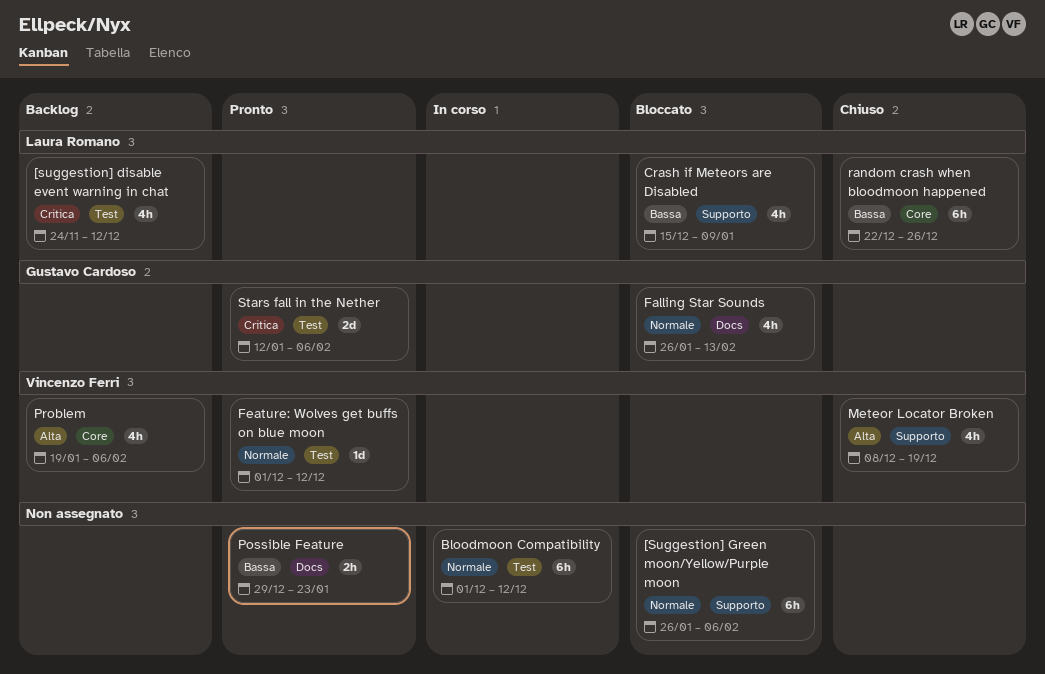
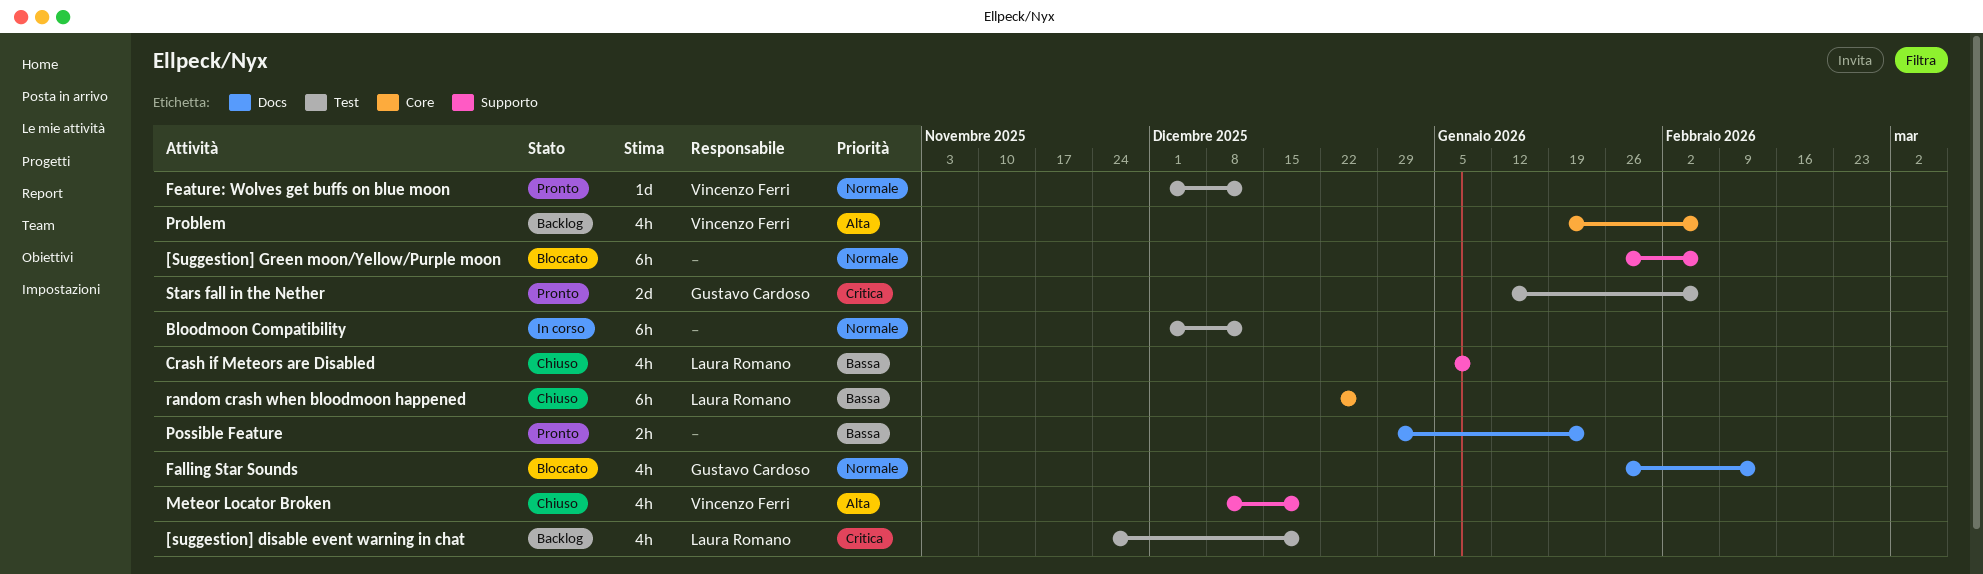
[suggestion] disable event warning in chat, due: Dec 12 -> Dec 19
Crash if Meteors are Disabled, status: Bloccato -> Chiuso
Crash if Meteors are Disabled, start: Dec 15 -> Jan 5

